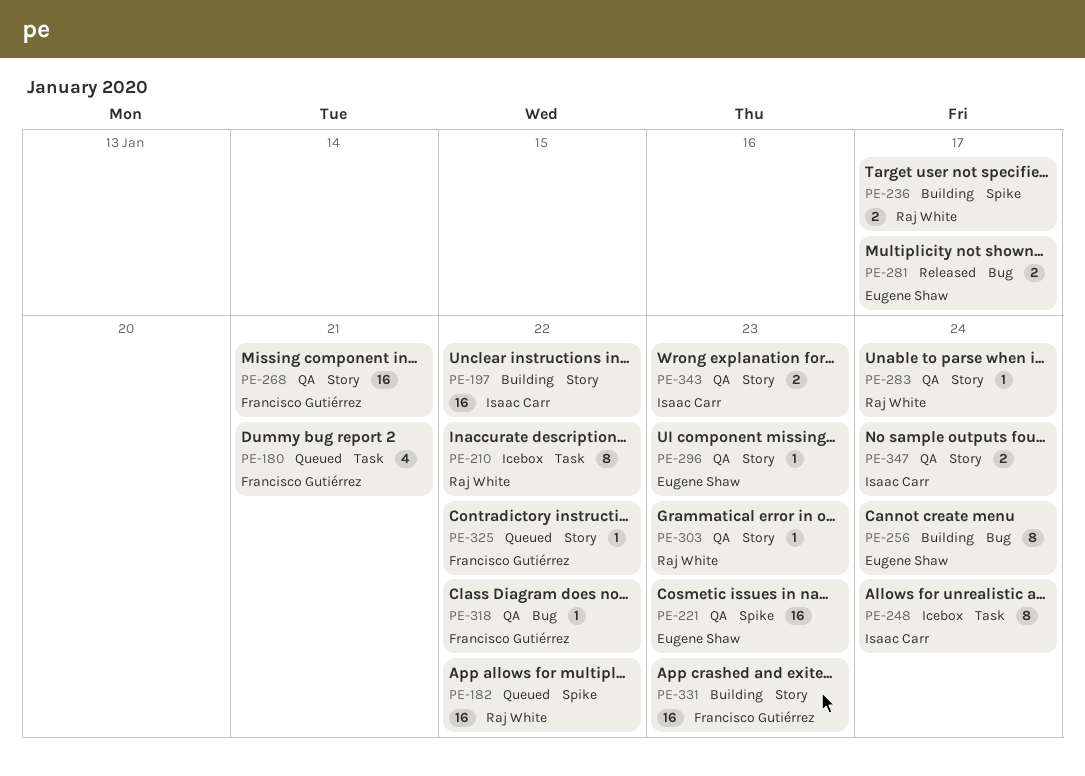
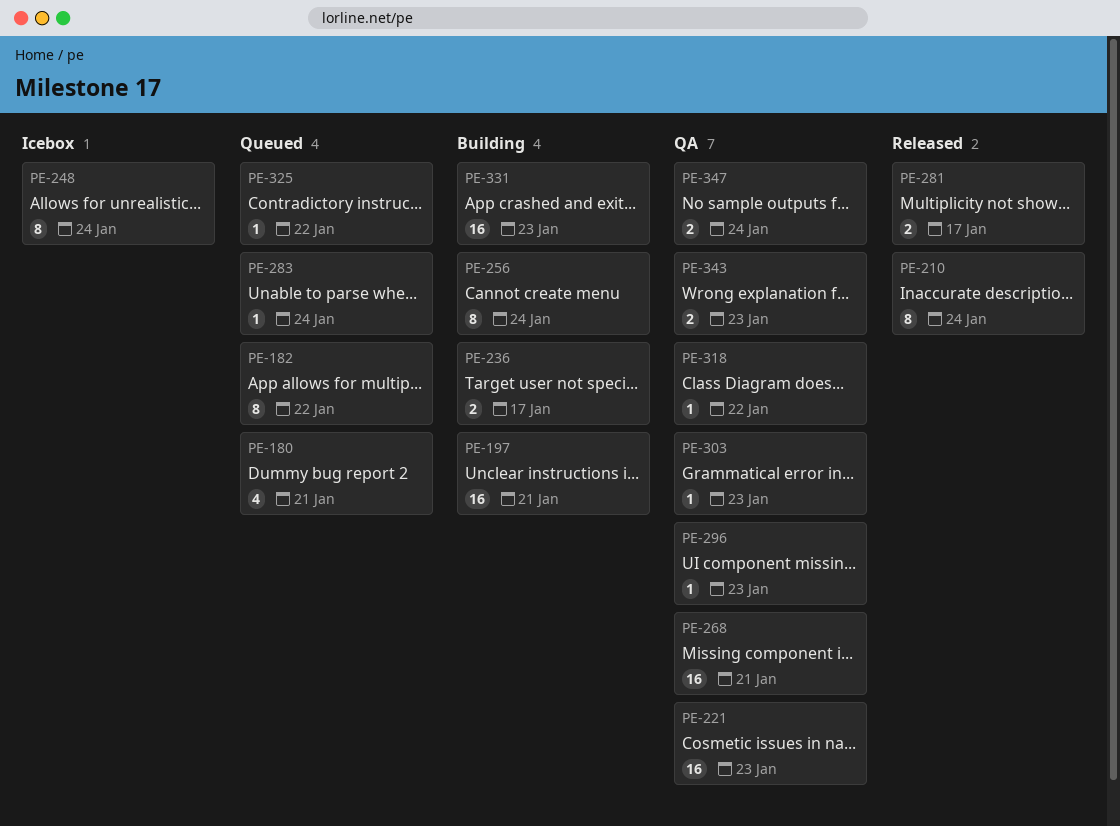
PE-182, estimate: 16 -> 8
PE-197, due: Jan 22 -> Jan 21
PE-210, status: Icebox -> Released
PE-210, due: Jan 22 -> Jan 24
PE-283, status: QA -> Queued

